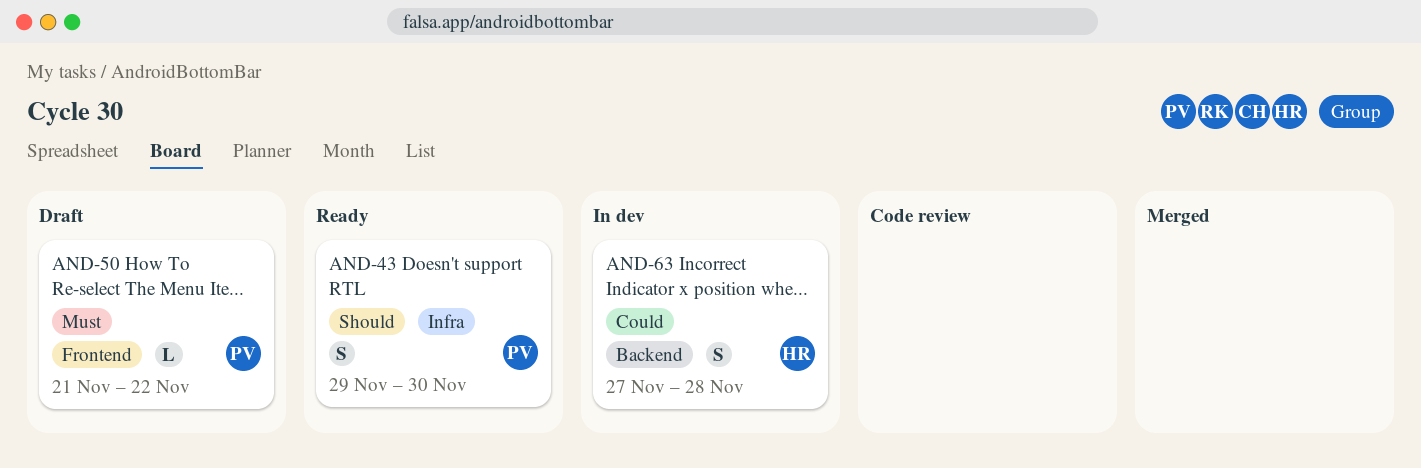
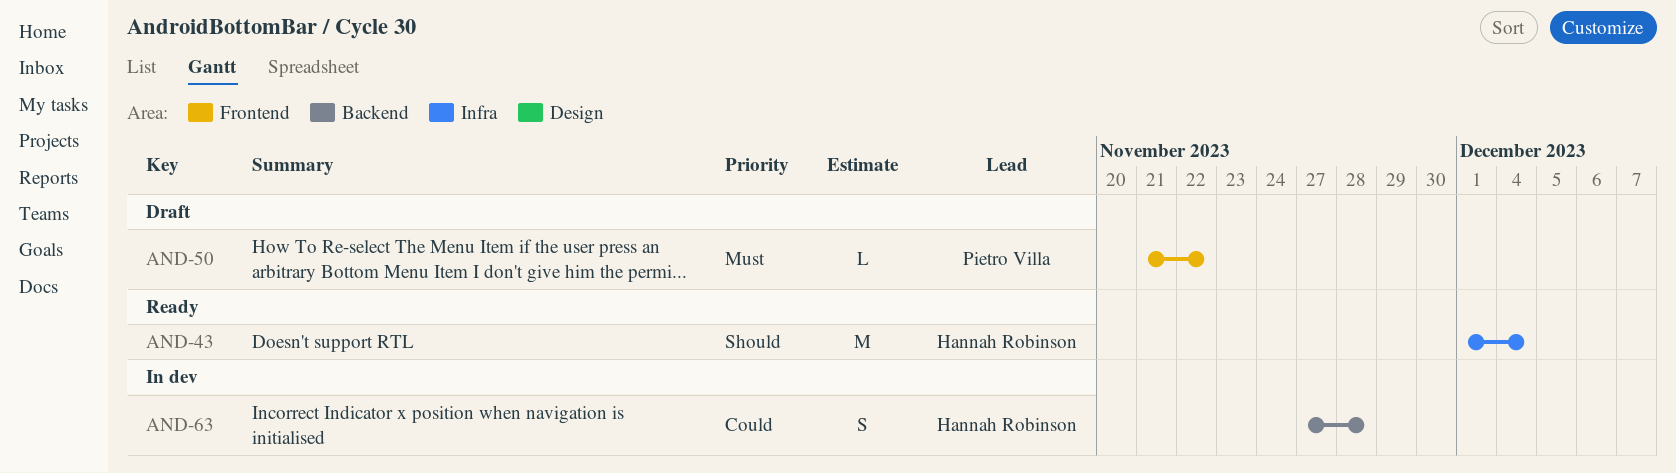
AND-43, owner: Pietro Villa -> Hannah Robinson
AND-43, estimate: S -> M
AND-43, start: Nov 29 -> Dec 1
AND-43, due: Nov 30 -> Dec 4

